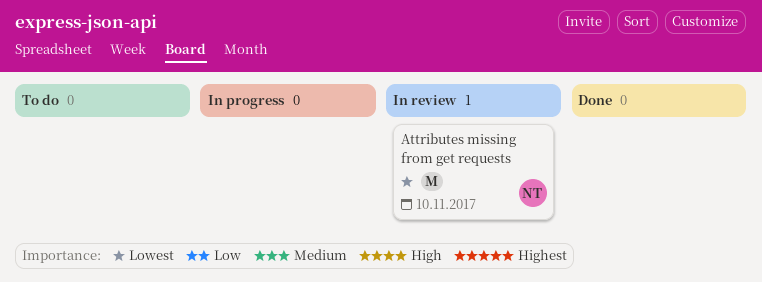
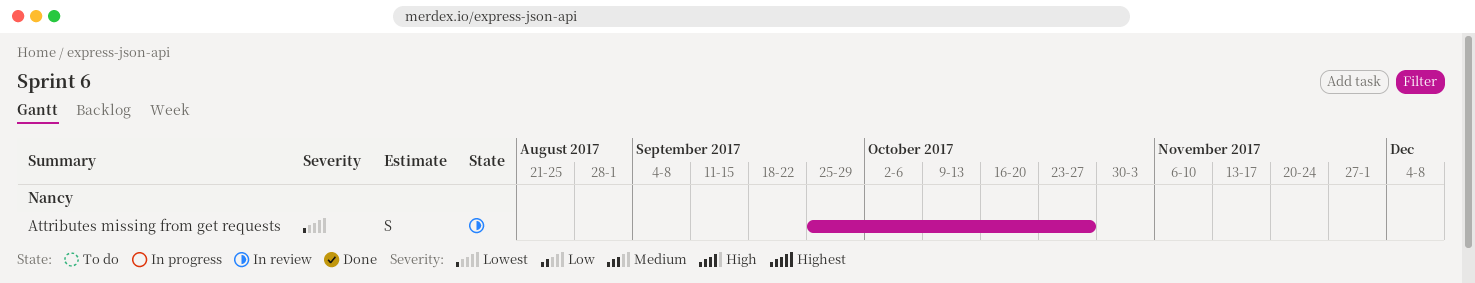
Attributes missing from get requests, estimate: M -> S
Attributes missing from get requests, due: Nov 10 -> Oct 27

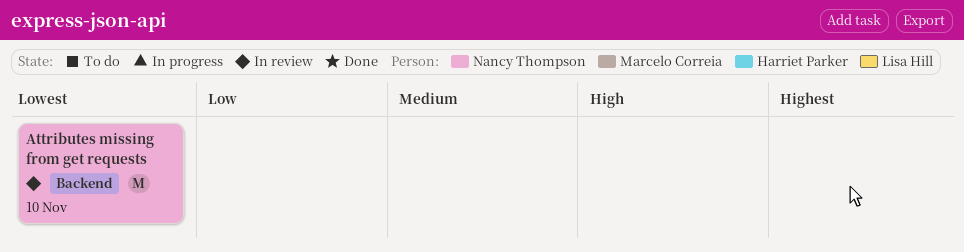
Attributes missing from get requests, estimate: S -> M
Attributes missing from get requests, due: Oct 27 -> Nov 10

